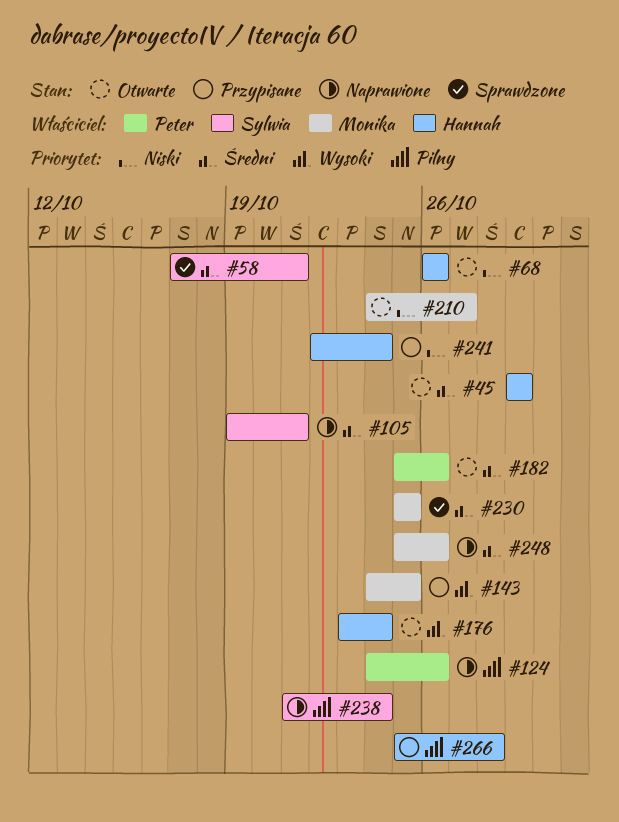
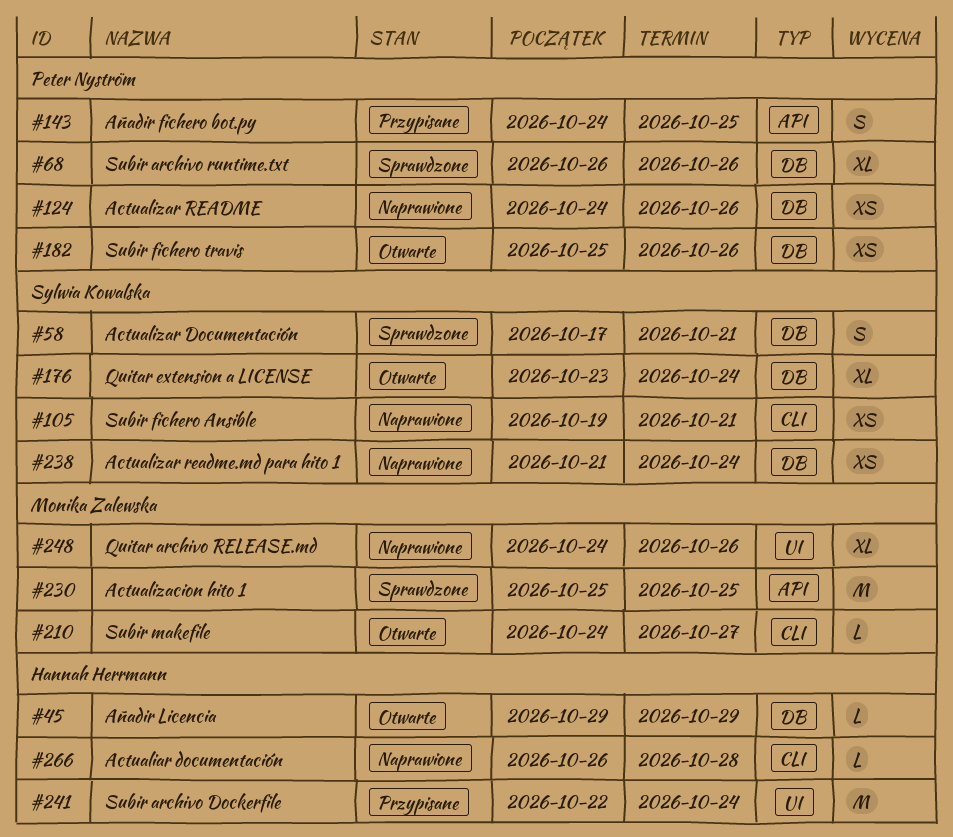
#68, status: Otwarte -> Sprawdzone
#68, owner: Hannah Herrmann -> Peter Nyström
#143, owner: Monika Zalewska -> Peter Nyström
#176, owner: Hannah Herrmann -> Sylwia Kowalska
#248, start: Oct 25 -> Oct 24
#266, status: Przypisane -> Naprawione
#266, start: Oct 25 -> Oct 26

